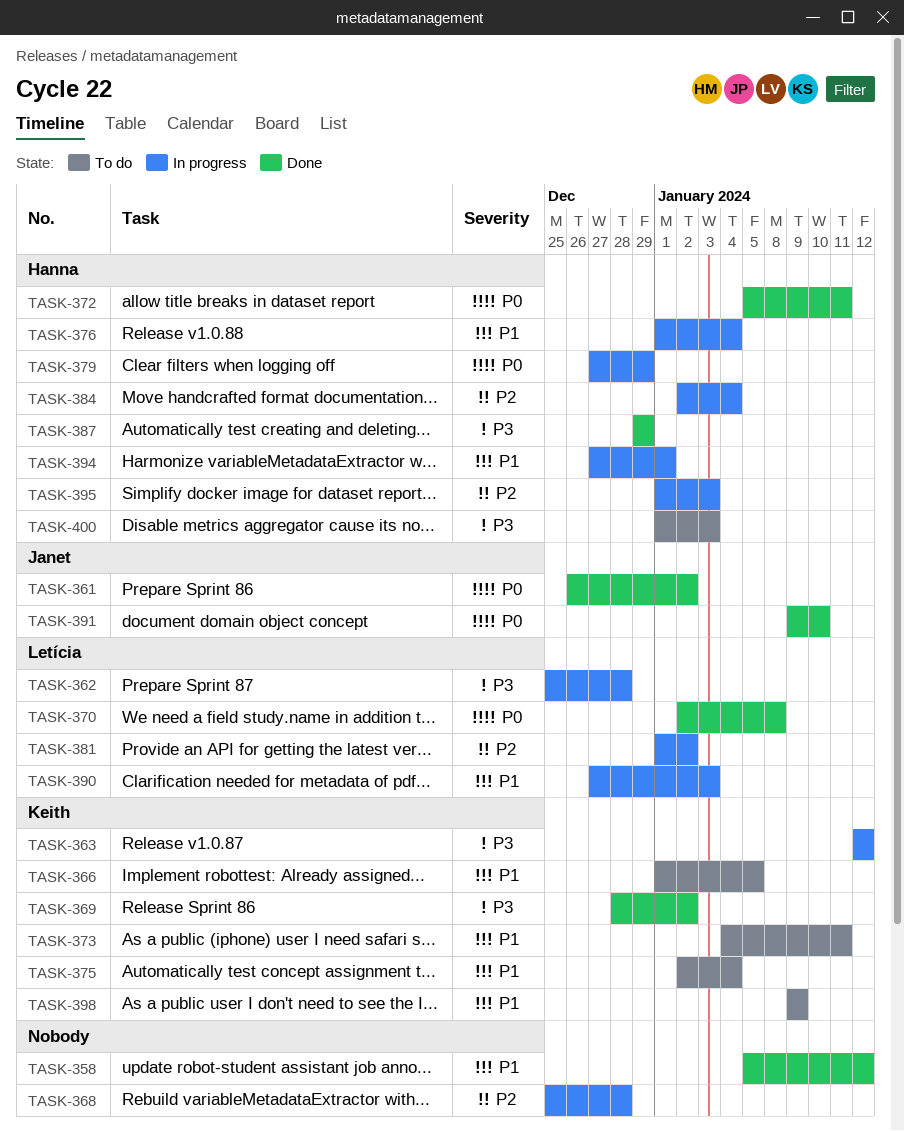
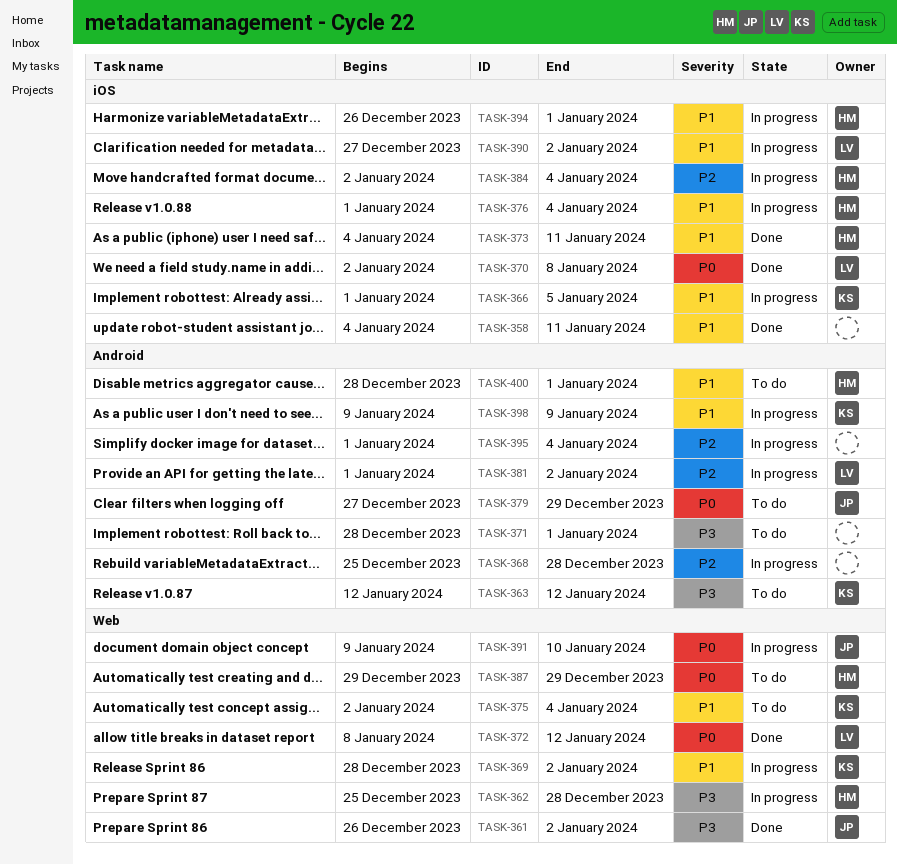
TASK-358, start: Jan 5 -> Jan 4
TASK-358, due: Jan 12 -> Jan 11
TASK-361, priority: P0 -> P3
TASK-362, owner: Letícia -> Hanna
TASK-363, status: In progress -> To do
TASK-366, status: To do -> In progress
TASK-369, status: Done -> In progress
TASK-369, priority: P3 -> P1
TASK-371: none -> present
TASK-372, owner: Hanna -> Letícia
TASK-372, start: Jan 5 -> Jan 8
TASK-372, due: Jan 11 -> Jan 12
TASK-373, status: To do -> Done
TASK-373, owner: Keith -> Hanna
TASK-379, status: In progress -> To do
TASK-379, owner: Hanna -> Janet
TASK-387, status: Done -> To do
TASK-387, priority: P3 -> P0
TASK-390, due: Jan 3 -> Jan 2
TASK-391, status: Done -> In progress
TASK-394, start: Dec 27 -> Dec 26
TASK-395, owner: Hanna -> none
TASK-395, due: Jan 3 -> Jan 4
TASK-398, status: To do -> In progress
TASK-400, priority: P3 -> P1
TASK-400, start: Jan 1 -> Dec 28
TASK-400, due: Jan 3 -> Jan 1

